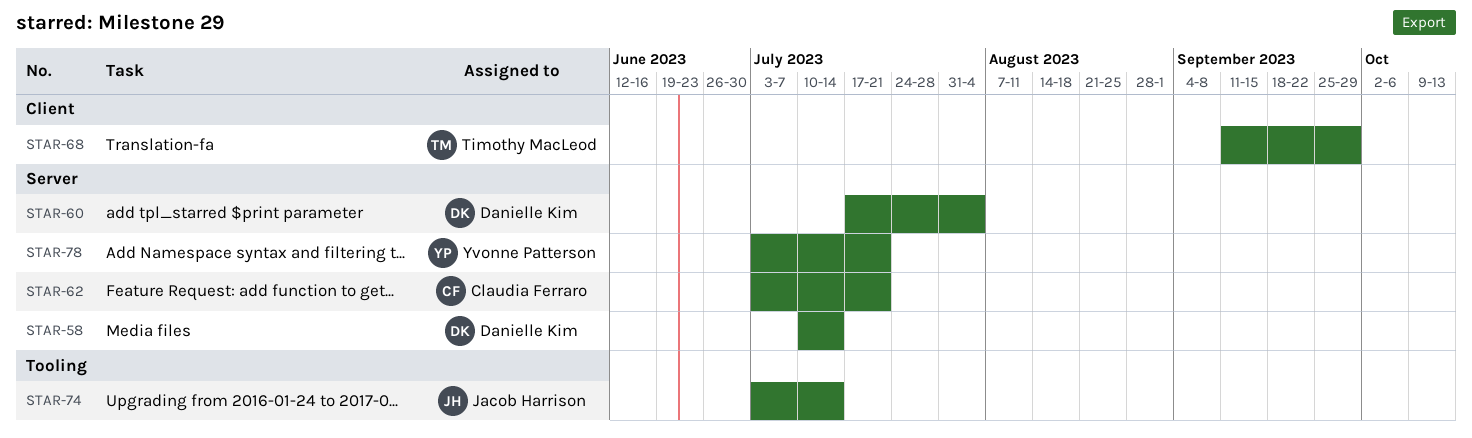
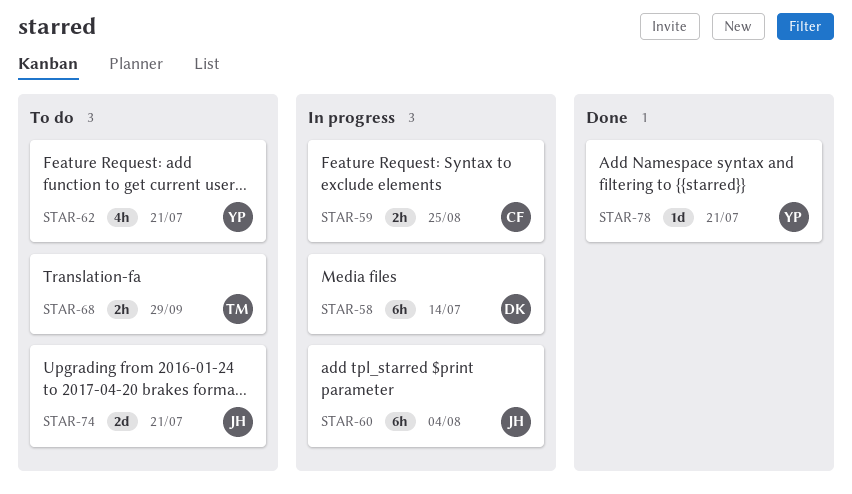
STAR-59: none -> present
STAR-60, owner: Danielle Kim -> Jacob Harrison
STAR-62, owner: Claudia Ferraro -> Yvonne Patterson
STAR-74, due: Jul 14 -> Jul 21

